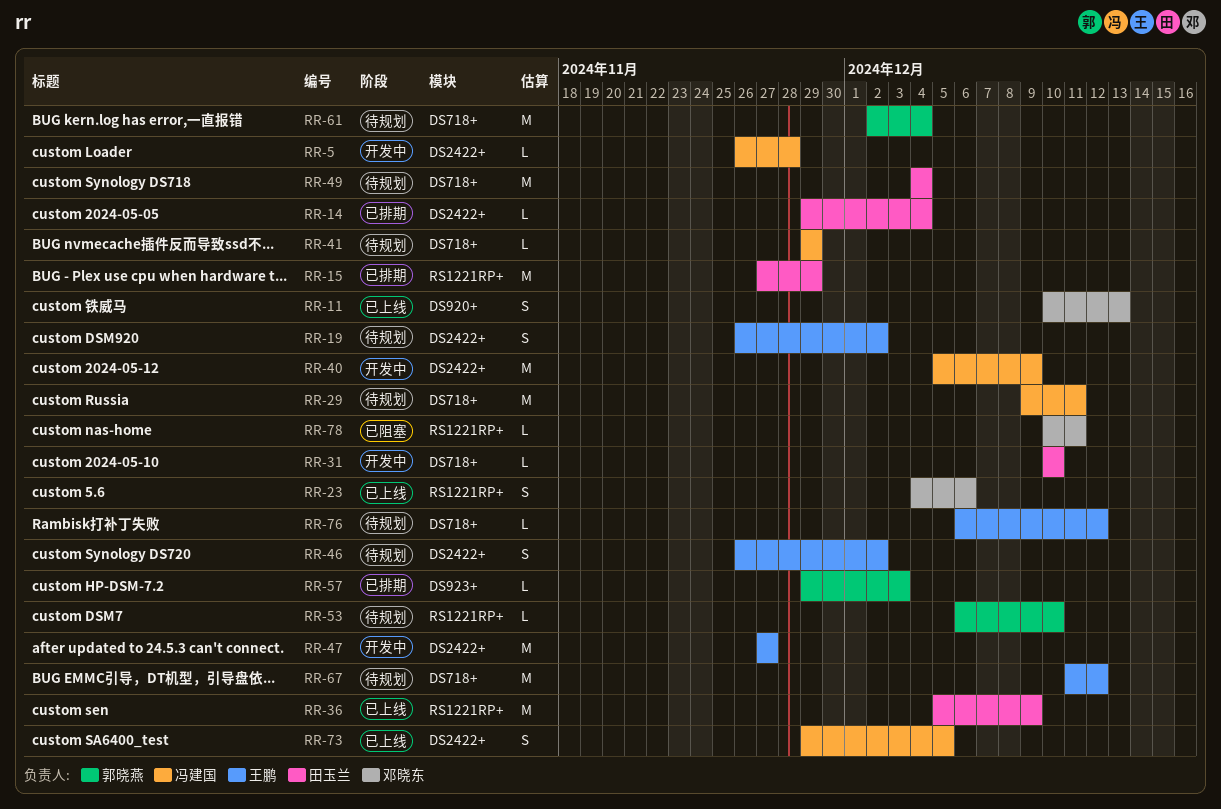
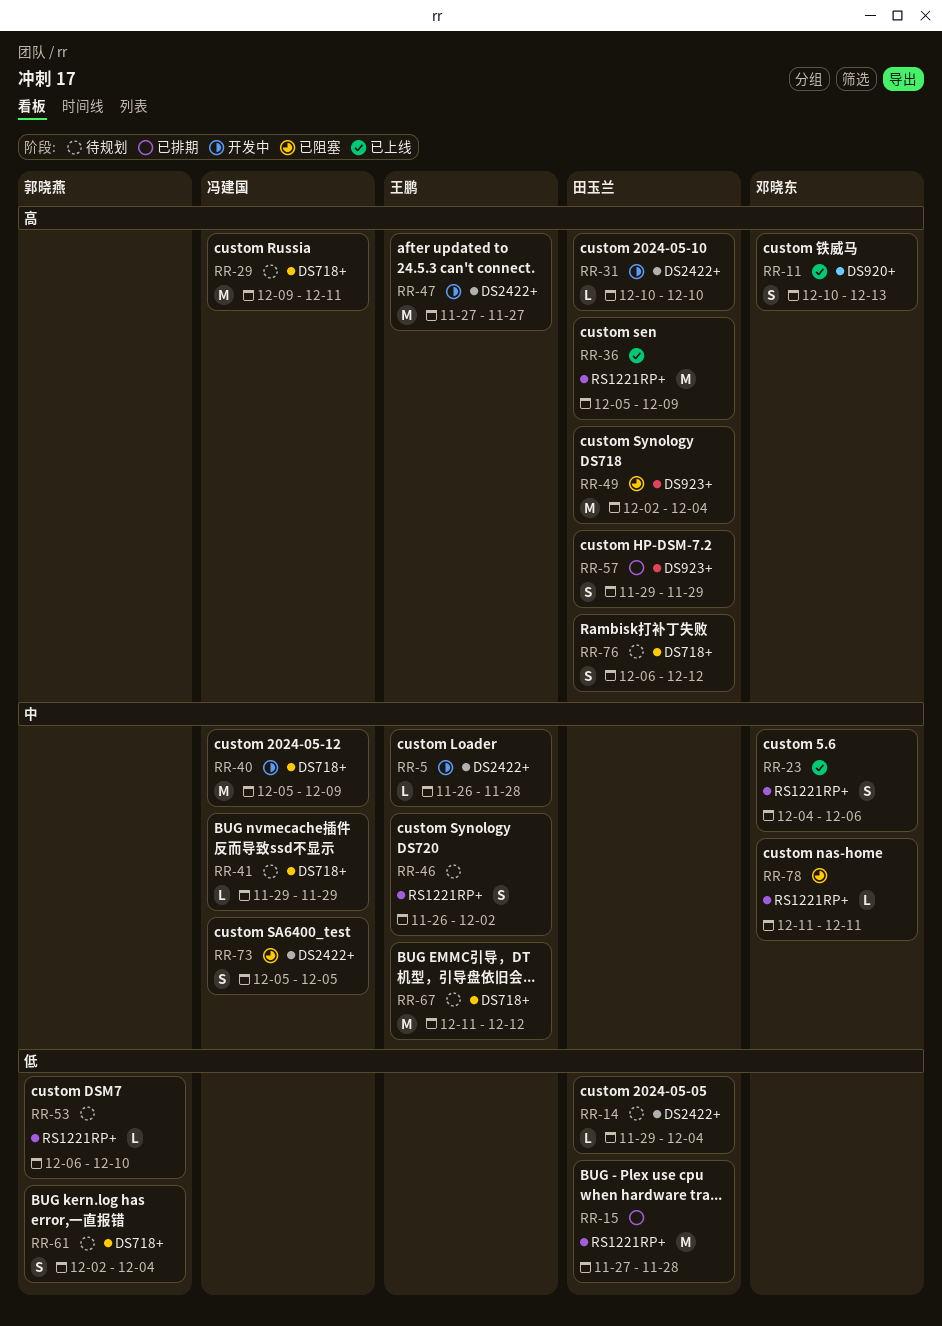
RR-5, owner: 冯建国 -> 王鹏
RR-14, status: 已排期 -> 待规划
RR-15, due: Nov 29 -> Nov 28
RR-19: present -> none
RR-31, label: DS718+ -> DS2422+
RR-40, label: DS2422+ -> DS718+
RR-46, label: DS2422+ -> RS1221RP+
RR-49, status: 待规划 -> 已阻塞
RR-49, label: DS718+ -> DS923+
RR-49, start: Dec 4 -> Dec 2
RR-57, owner: 郭晓燕 -> 田玉兰
RR-57, estimate: L -> S
RR-57, due: Dec 3 -> Nov 29
RR-61, estimate: M -> S
RR-73, status: 已上线 -> 已阻塞
RR-73, start: Nov 29 -> Dec 5
RR-76, owner: 王鹏 -> 田玉兰
RR-76, estimate: L -> S
RR-78, start: Dec 10 -> Dec 11

